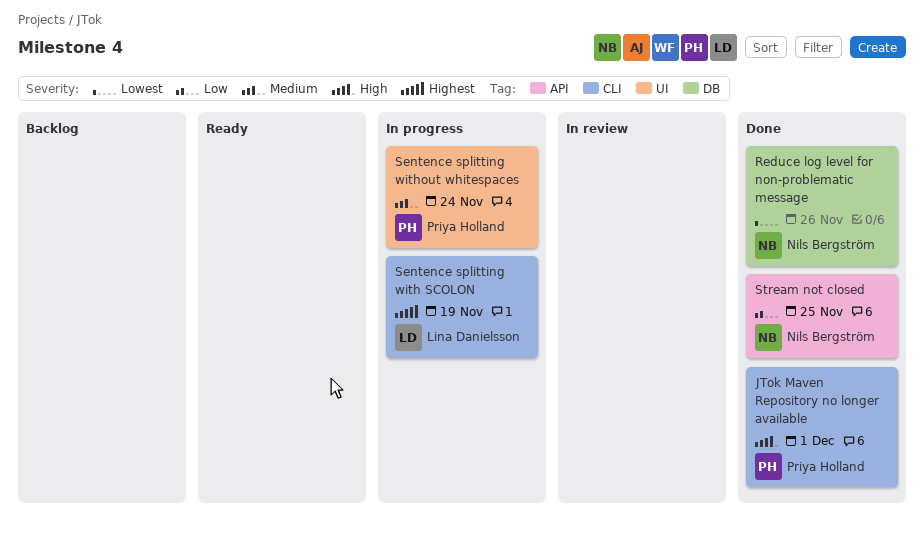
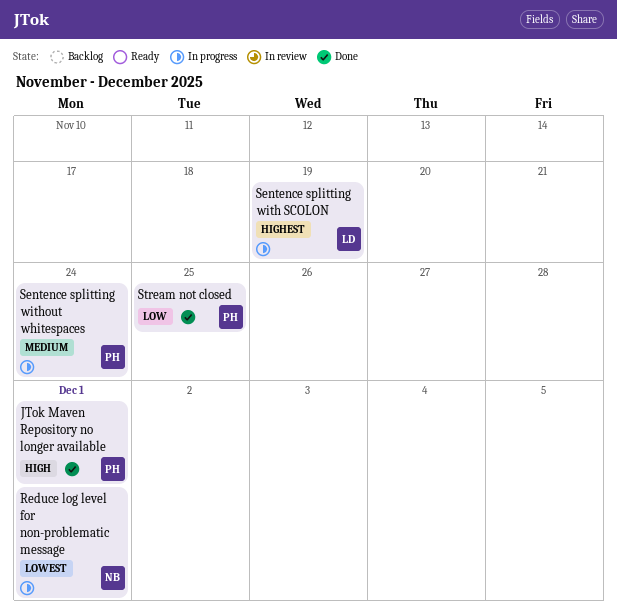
Reduce log level for non-problematic message, status: Done -> In progress
Reduce log level for non-problematic message, due: Nov 26 -> Dec 1
Stream not closed, owner: Nils Bergström -> Priya Holland

